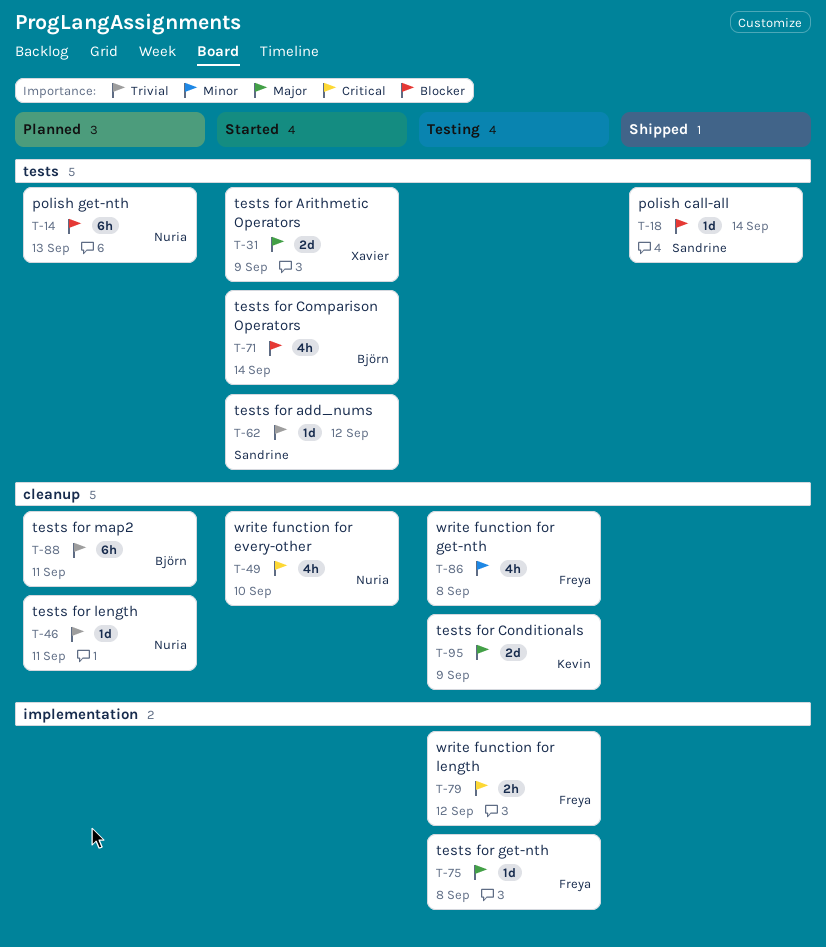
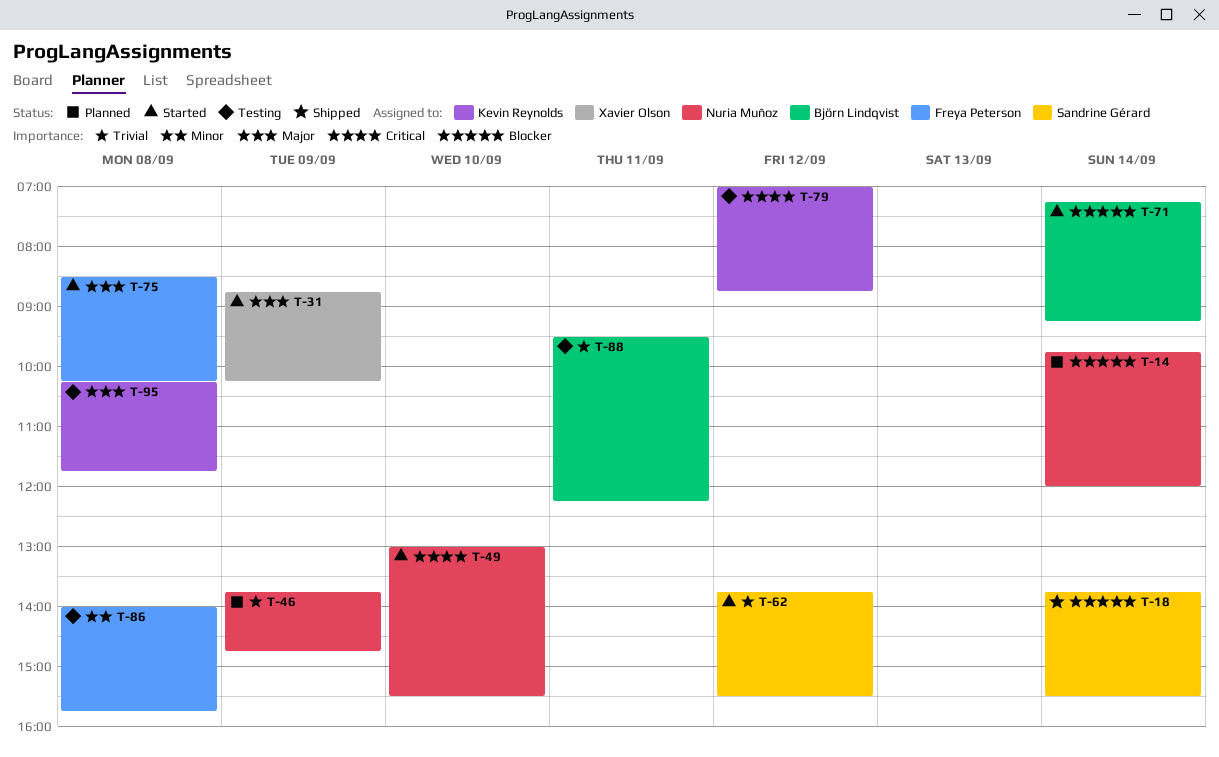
T-14, day: Sep 13 -> Sep 14
T-46, day: Sep 11 -> Sep 9
T-75, status: Testing -> Started
T-79, owner: Freya Peterson -> Kevin Reynolds
T-88, status: Planned -> Testing
T-95, day: Sep 9 -> Sep 8

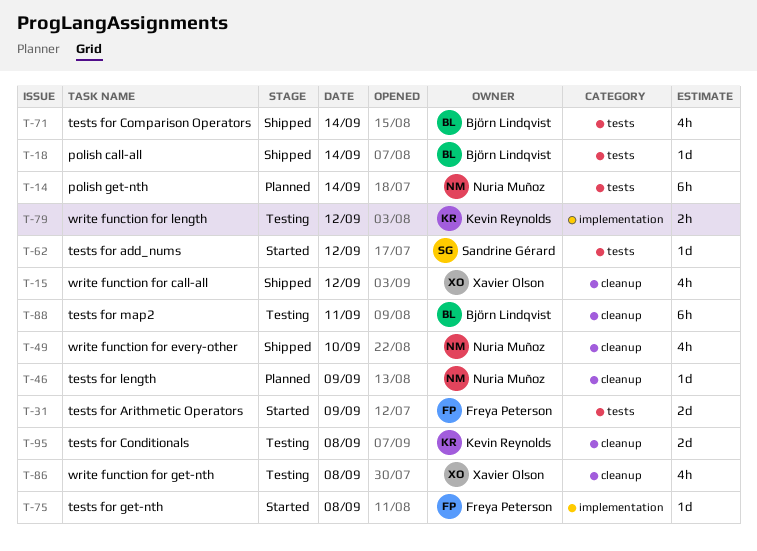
T-15: none -> present
T-18, owner: Sandrine Gérard -> Björn Lindqvist
T-31, owner: Xavier Olson -> Freya Peterson
T-49, status: Started -> Shipped
T-71, status: Started -> Shipped
T-86, owner: Freya Peterson -> Xavier Olson

